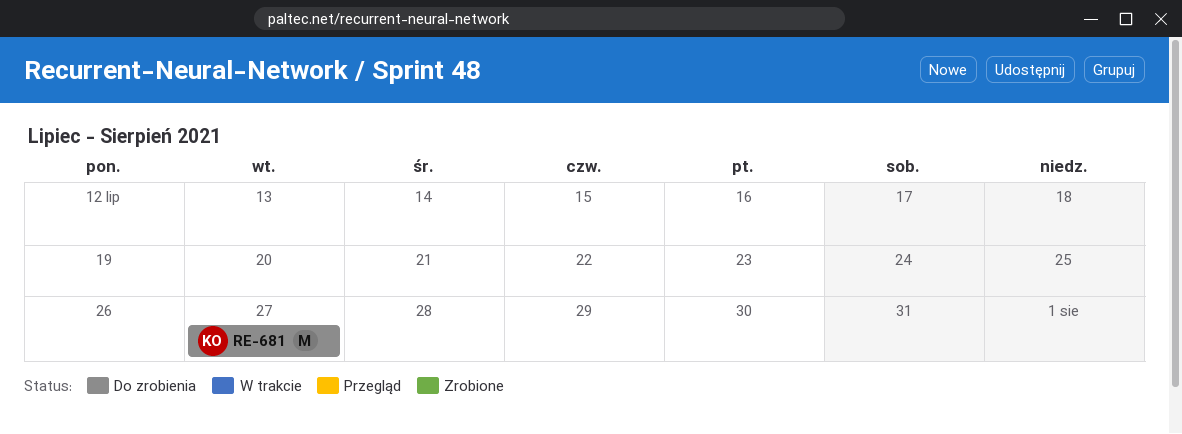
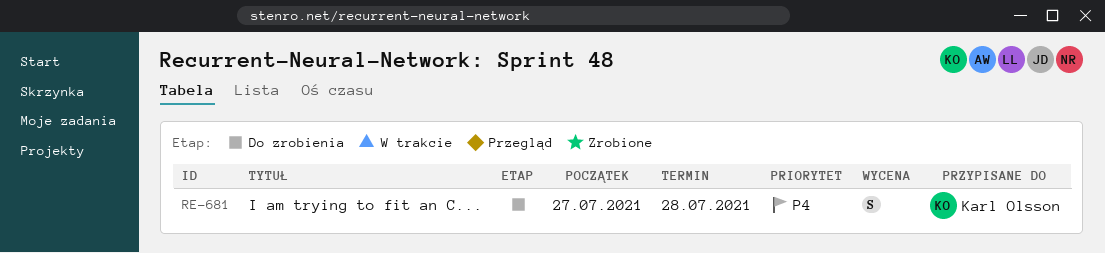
RE-681, estimate: M -> S
RE-681, due: Jul 27 -> Jul 28

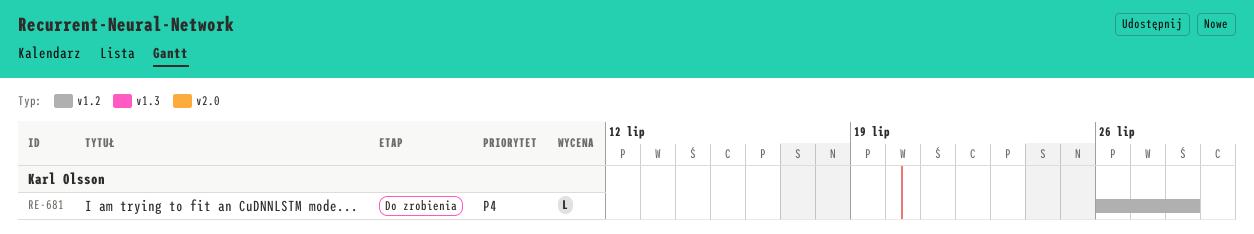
RE-681, estimate: S -> L
RE-681, start: Jul 27 -> Jul 26

